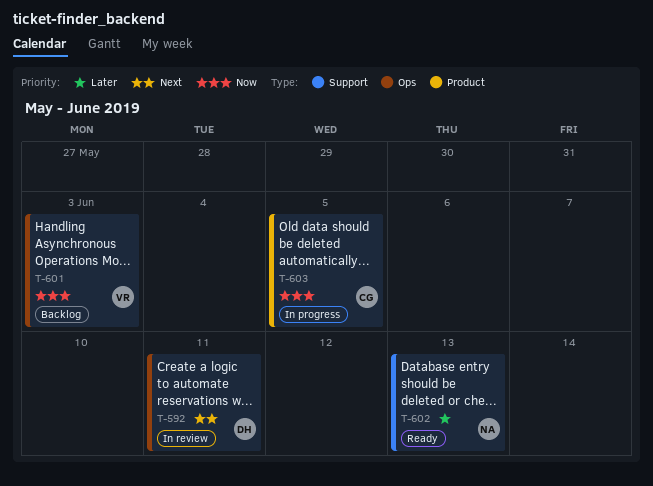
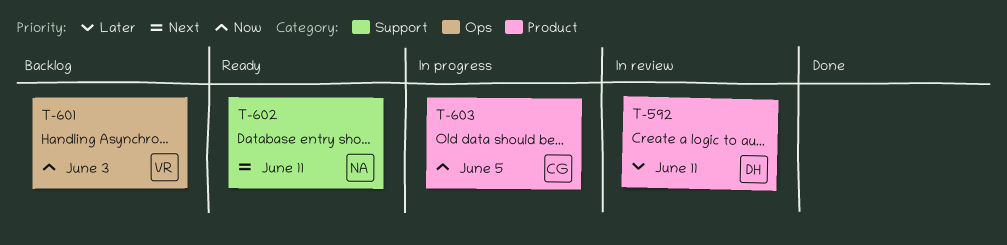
T-592, priority: Next -> Later
T-592, label: Ops -> Product
T-602, priority: Later -> Next
T-602, due: Jun 13 -> Jun 11

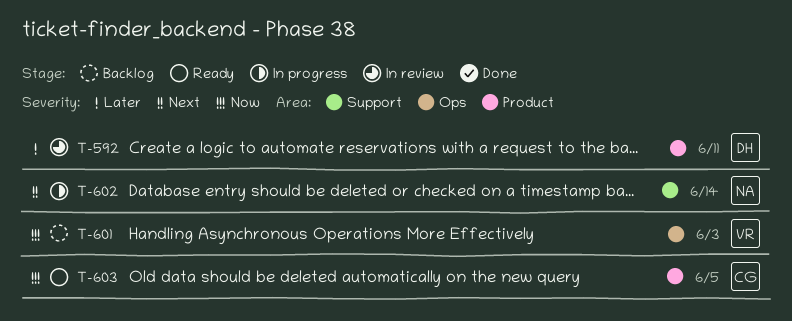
T-602, status: Ready -> In progress
T-602, due: Jun 11 -> Jun 14
T-603, status: In progress -> Ready

